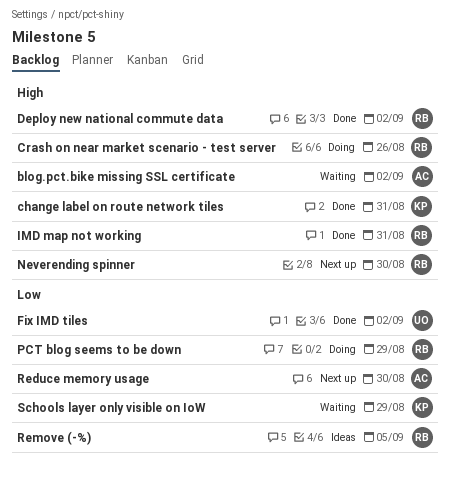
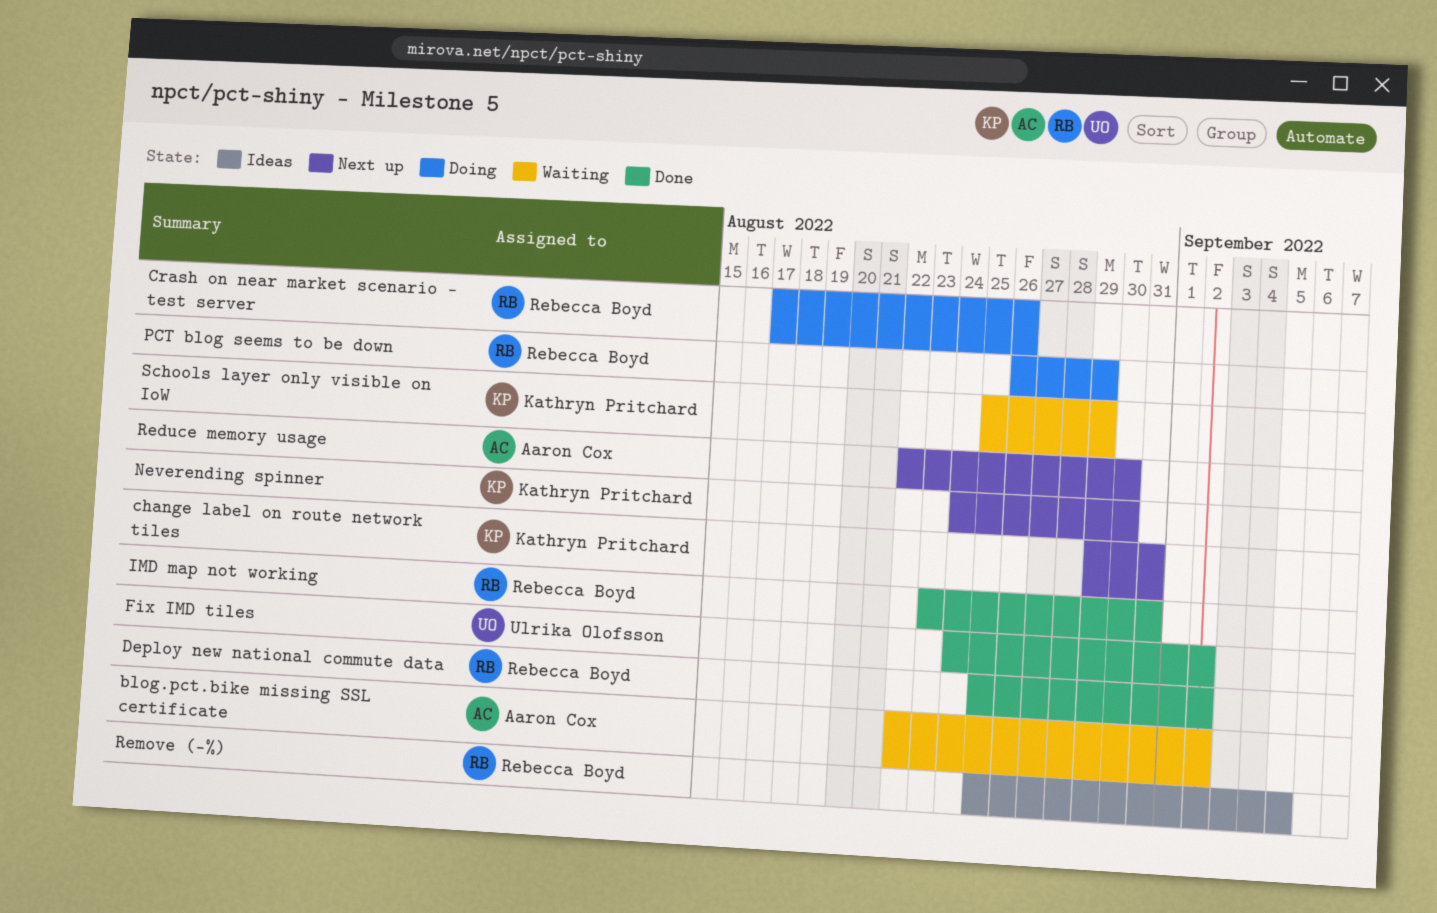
change label on route network tiles, status: Done -> Next up
Neverending spinner, owner: Rebecca Boyd -> Kathryn Pritchard

